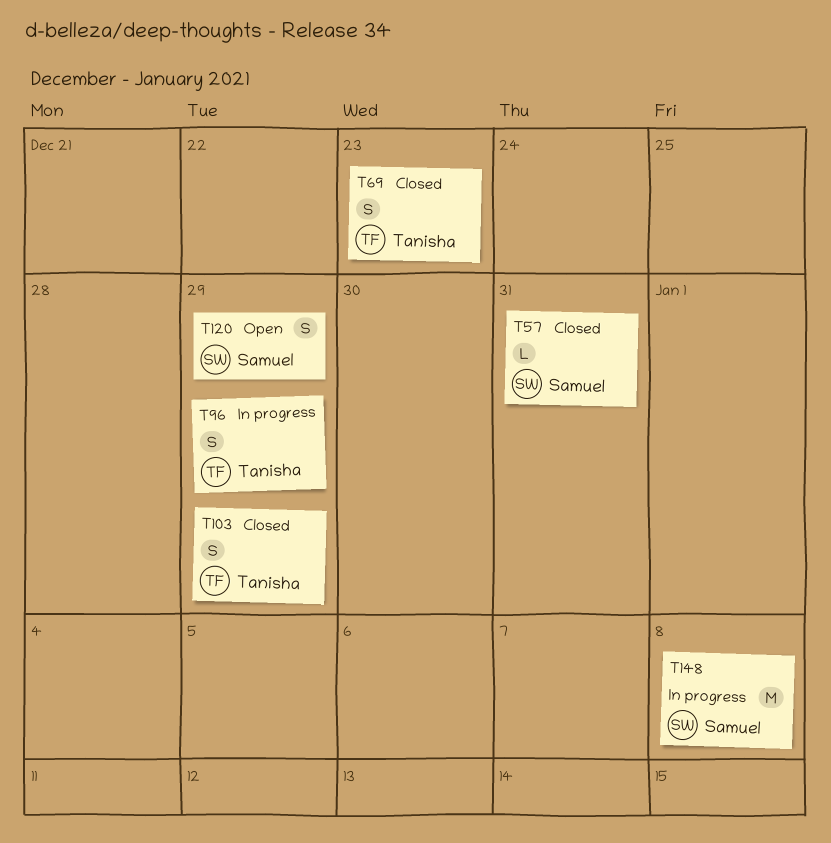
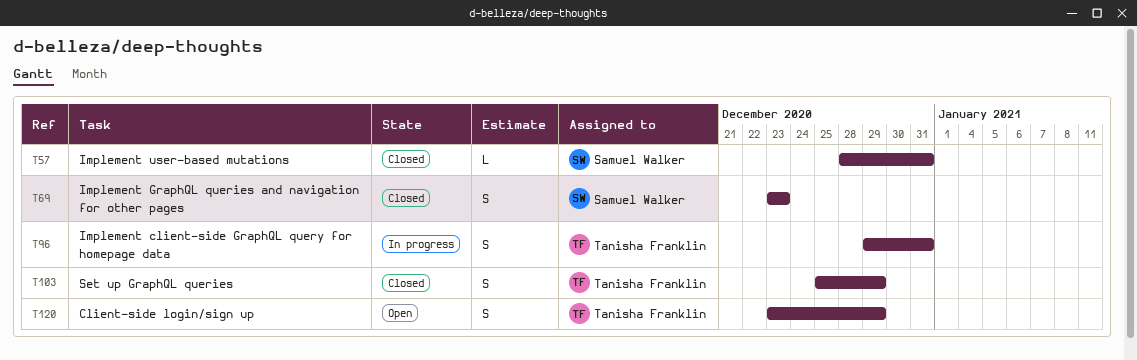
T69, owner: Tanisha Franklin -> Samuel Walker
T96, due: Dec 29 -> Dec 31
T120, owner: Samuel Walker -> Tanisha Franklin
T148: present -> none

